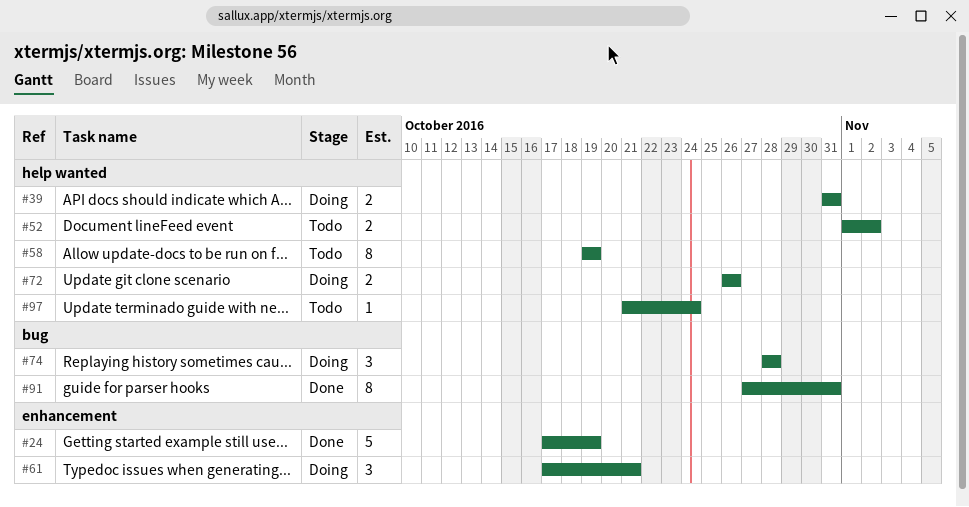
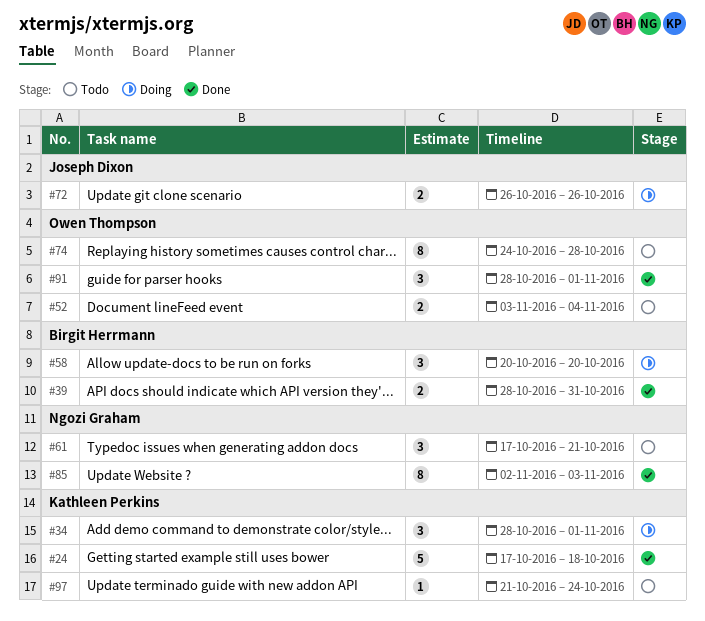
#24, due: Oct 19 -> Oct 18
#34: none -> present
#39, status: Doing -> Done
#39, start: Oct 31 -> Oct 28
#52, start: Nov 1 -> Nov 3
#52, due: Nov 2 -> Nov 4
#58, status: Todo -> Doing
#58, estimate: 8 -> 3
#58, start: Oct 19 -> Oct 20
#58, due: Oct 19 -> Oct 20
#61, status: Doing -> Todo
#74, status: Doing -> Todo
#74, estimate: 3 -> 8
#74, start: Oct 28 -> Oct 24
#85: none -> present
#91, estimate: 8 -> 3
#91, start: Oct 27 -> Oct 28
#91, due: Oct 31 -> Nov 1

